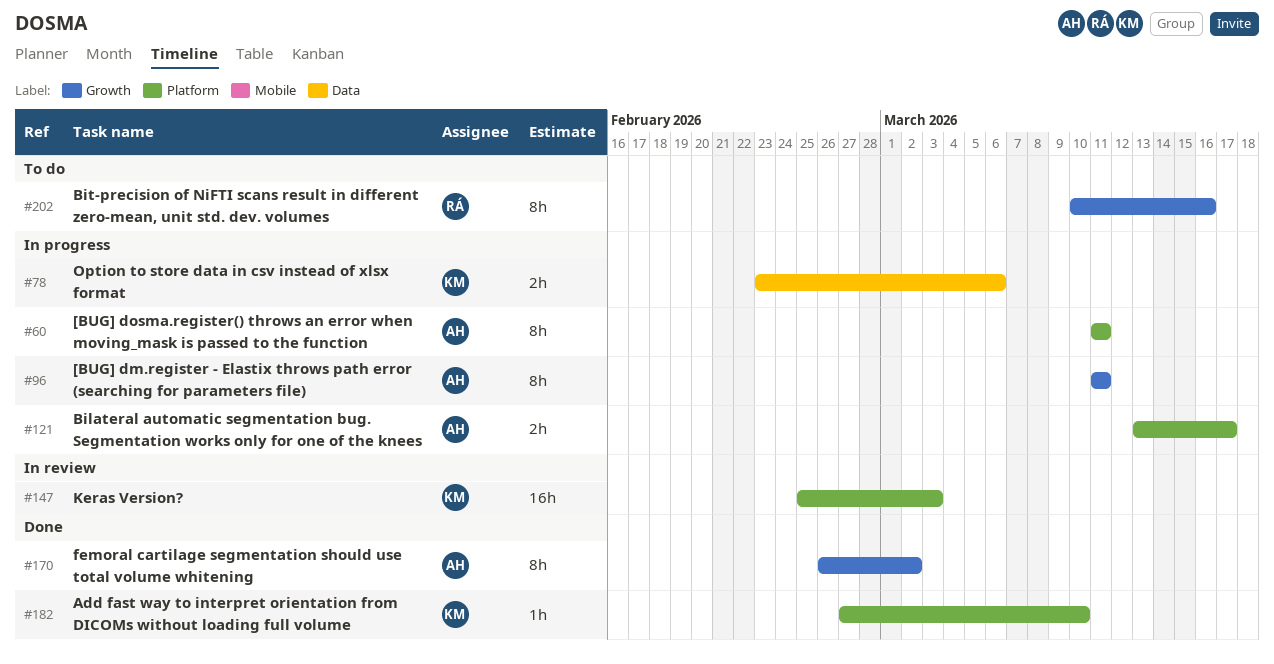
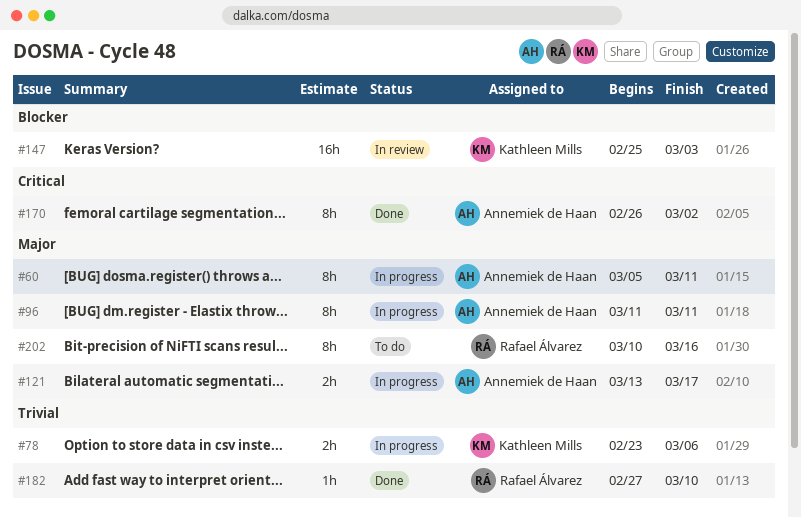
#60, start: Mar 11 -> Mar 5
#182, owner: Kathleen Mills -> Rafael Álvarez

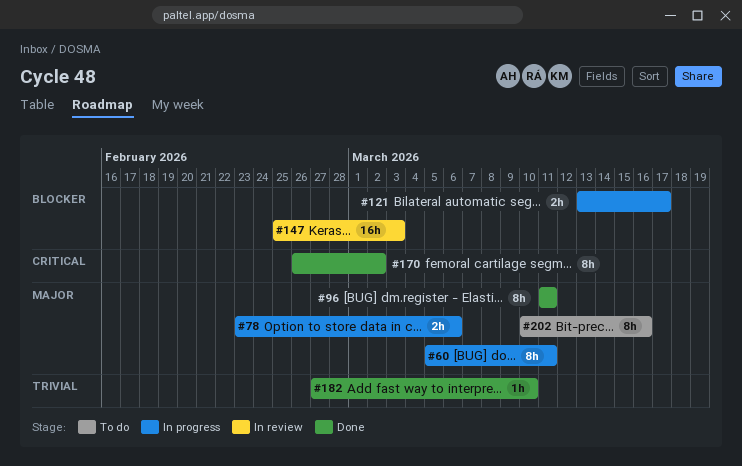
#78, priority: Trivial -> Major
#96, status: In progress -> Done
#121, priority: Major -> Blocker

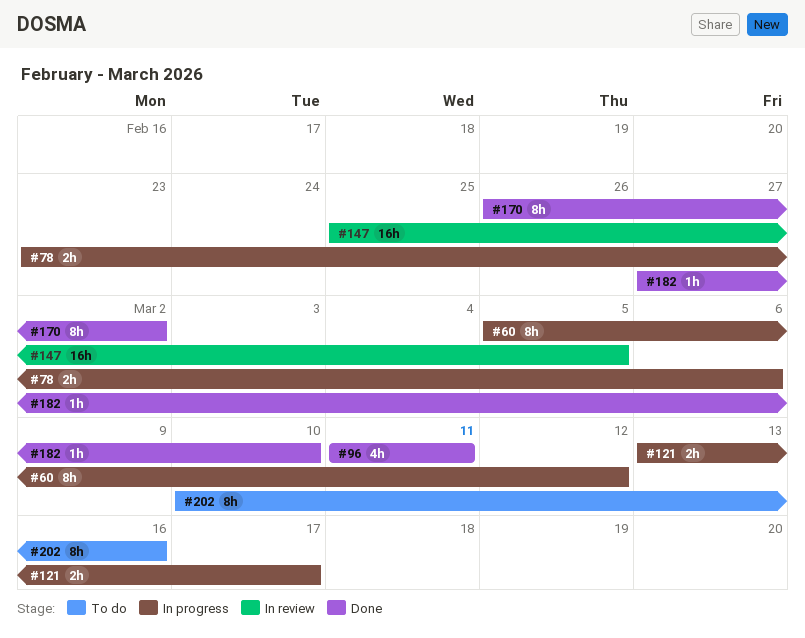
#60, due: Mar 11 -> Mar 12
#96, estimate: 8h -> 4h
#147, due: Mar 3 -> Mar 5

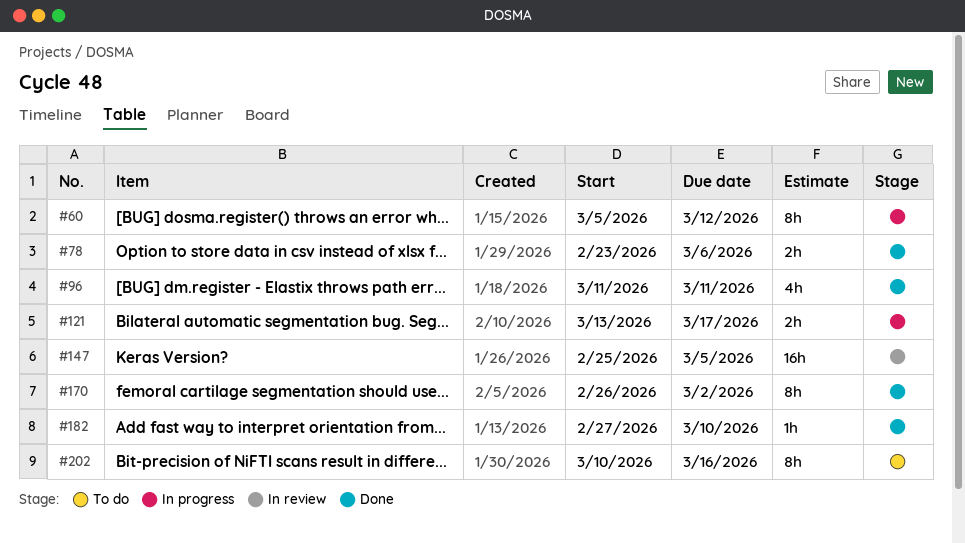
#78, status: In progress -> Done

